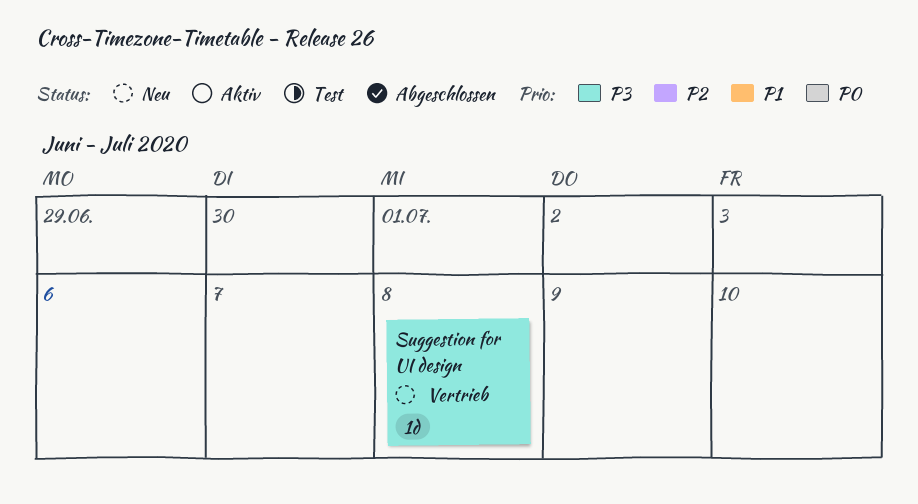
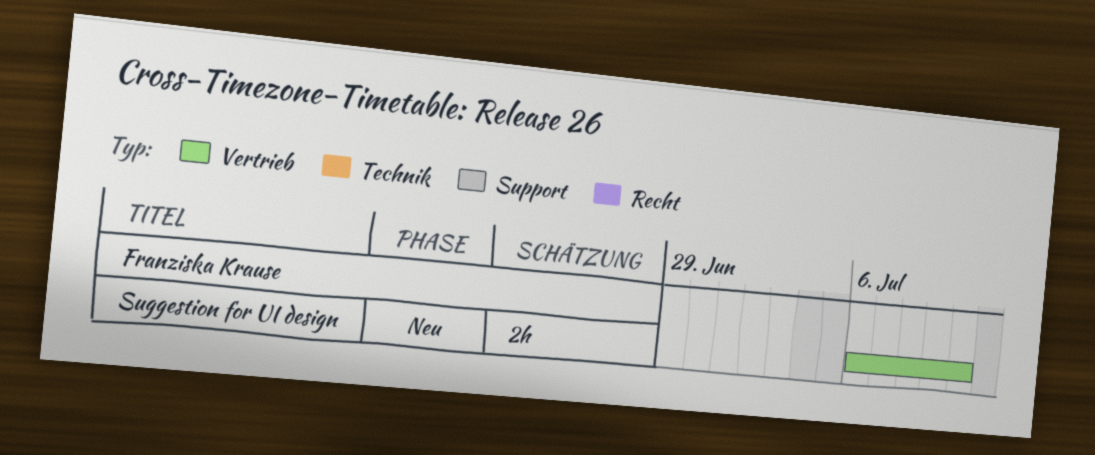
Suggestion for UI design, estimate: 1d -> 2h
Suggestion for UI design, due: Jul 8 -> Jul 10

